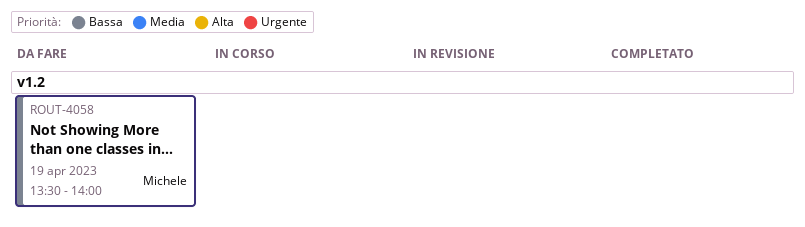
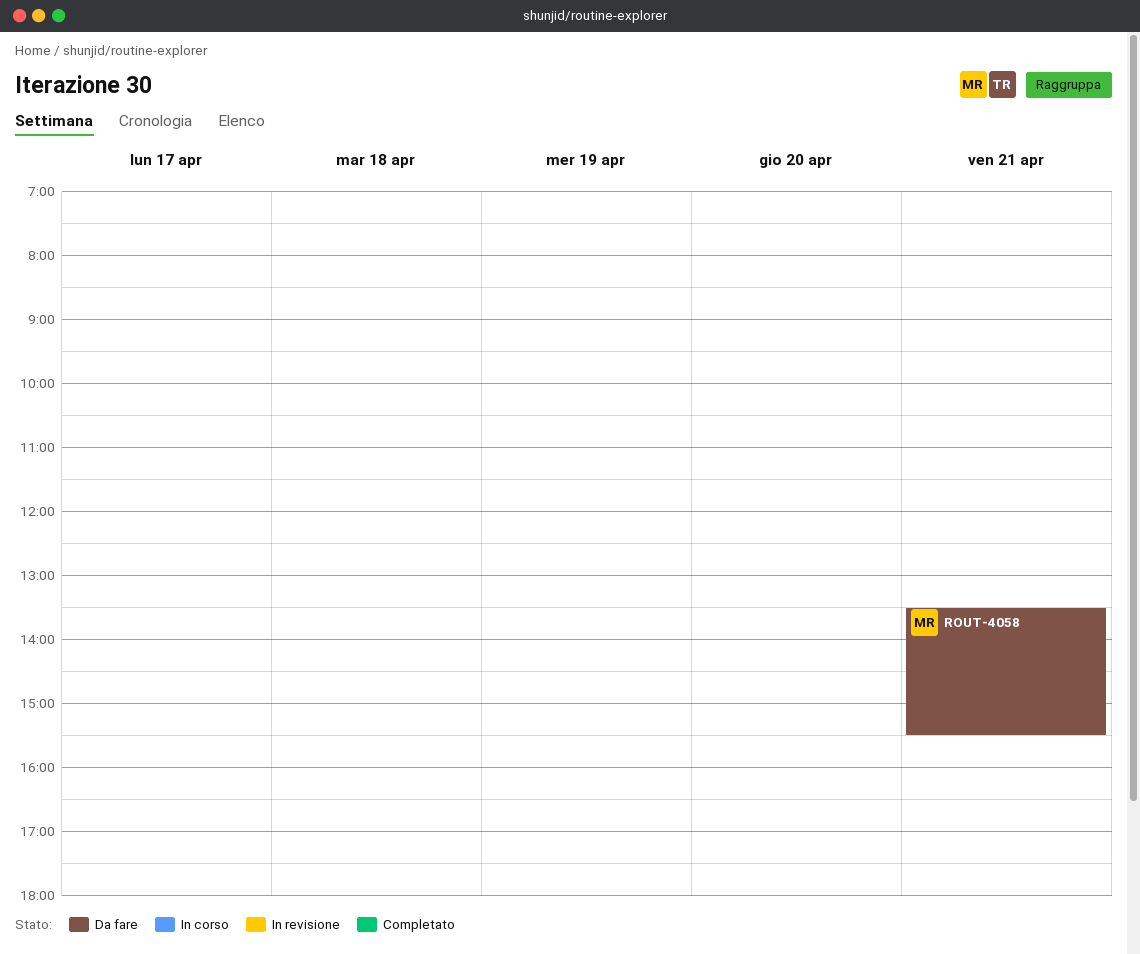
ROUT-4058, day: Apr 19 -> Apr 21
ROUT-4058, ends: 14:00 -> 15:30

